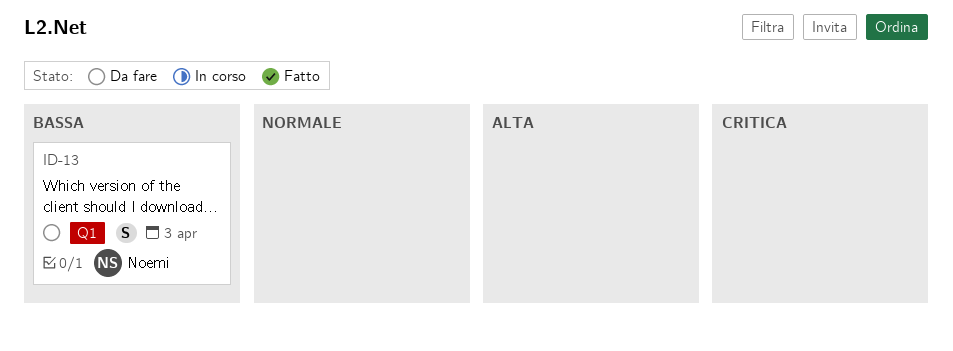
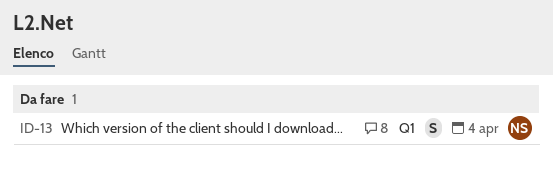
ID-13, due: Apr 3 -> Apr 4

